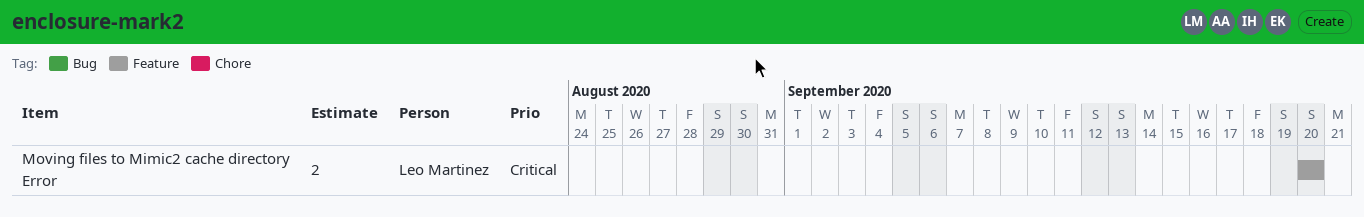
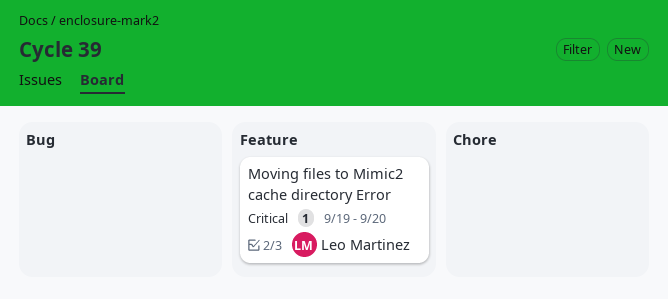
Moving files to Mimic2 cache directory Error, estimate: 2 -> 1
Moving files to Mimic2 cache directory Error, start: Sep 20 -> Sep 19

